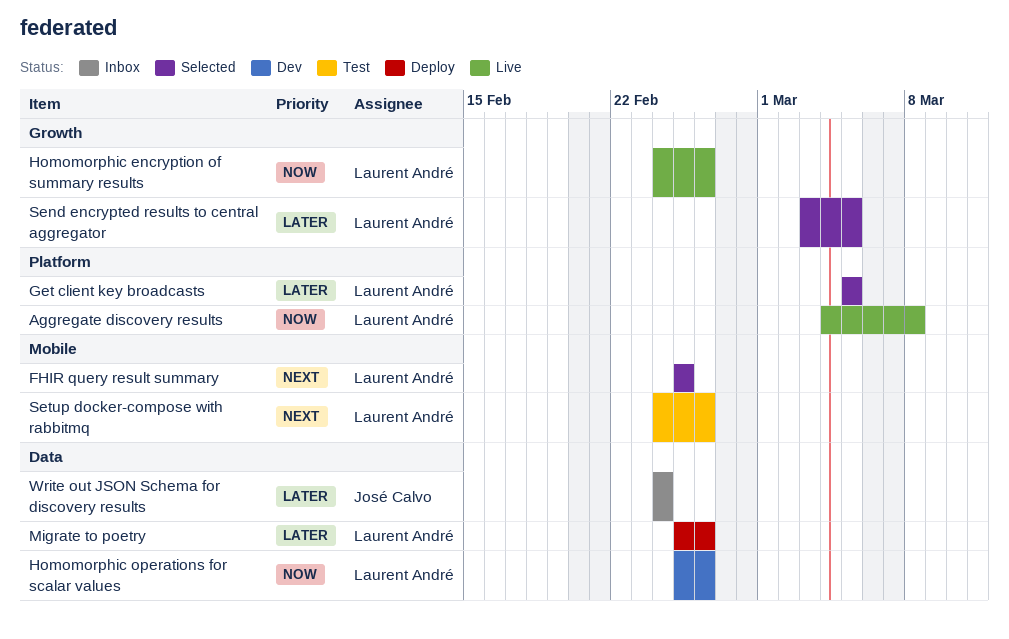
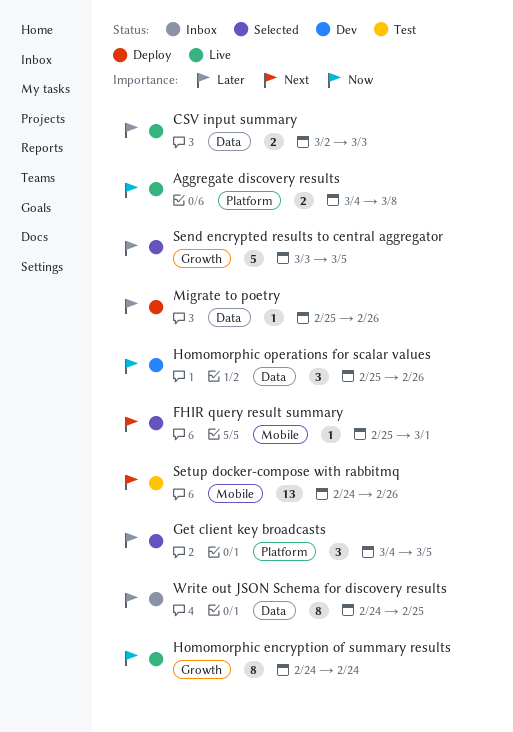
CSV input summary: none -> present
FHIR query result summary, due: Feb 25 -> Mar 1
Get client key broadcasts, start: Mar 5 -> Mar 4
Homomorphic encryption of summary results, due: Feb 26 -> Feb 24
Write out JSON Schema for discovery results, due: Feb 24 -> Feb 25

